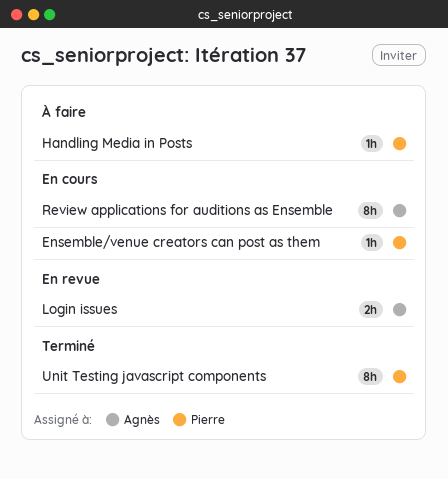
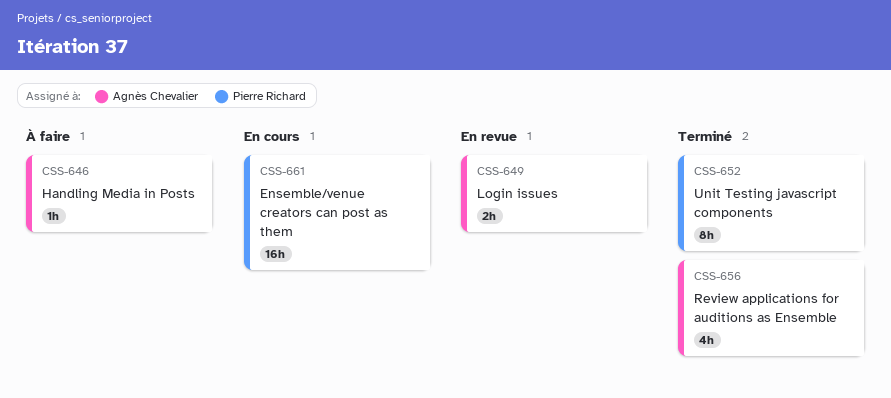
Ensemble/venue creators can post as them, estimate: 1h -> 16h
Handling Media in Posts, owner: Pierre Richard -> Agnès Chevalier
Review applications for auditions as Ensemble, status: En cours -> Terminé
Review applications for auditions as Ensemble, estimate: 8h -> 4h

